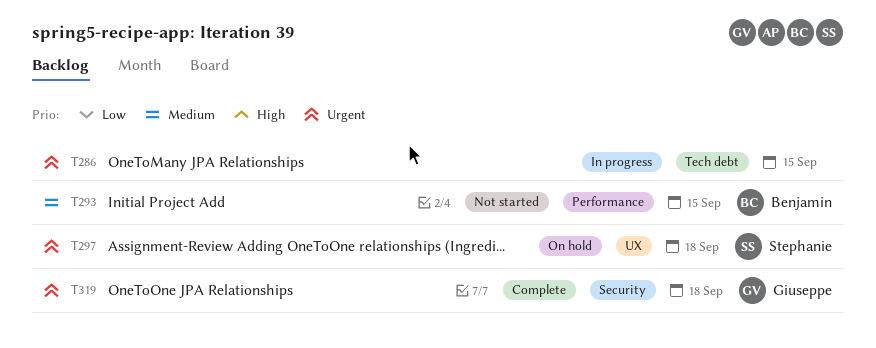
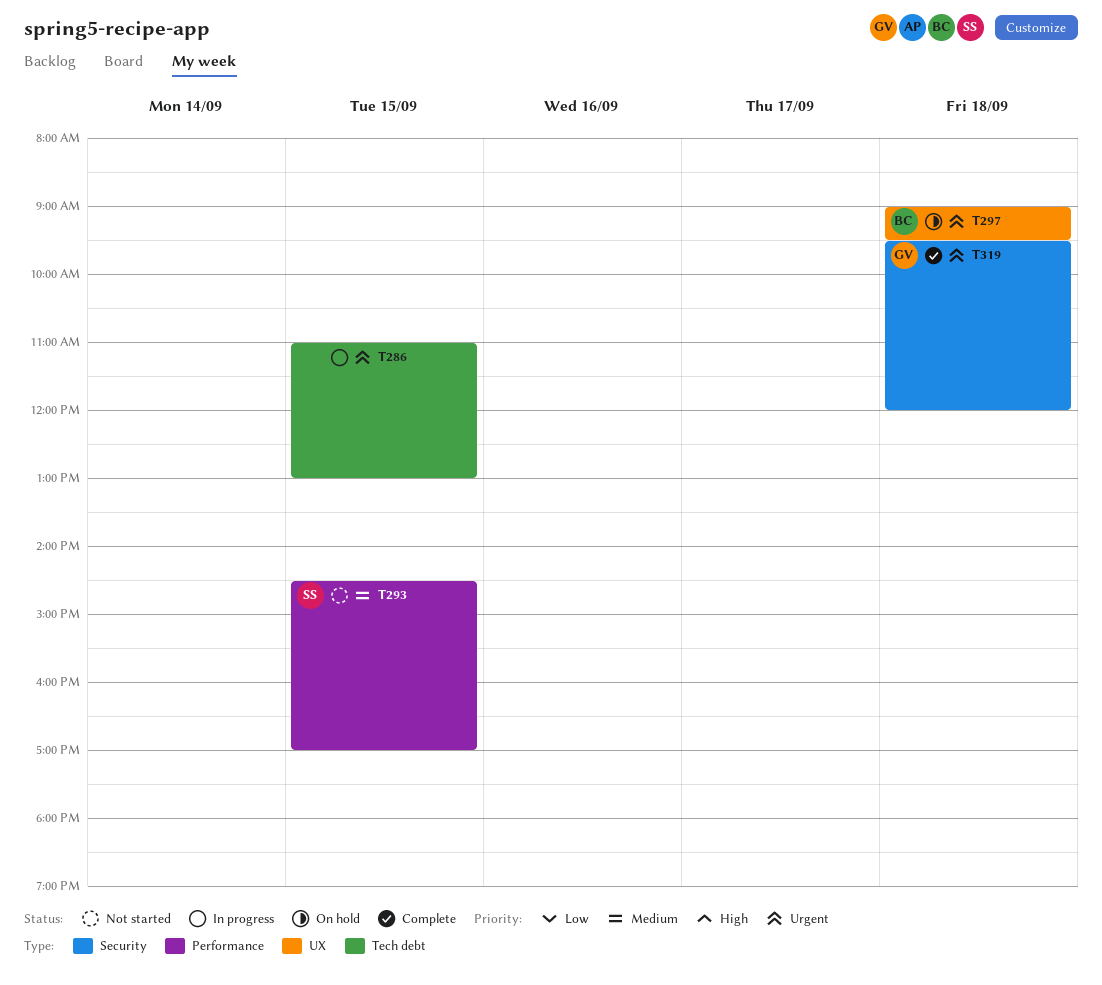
T293, owner: Benjamin -> Stephanie
T297, owner: Stephanie -> Benjamin

